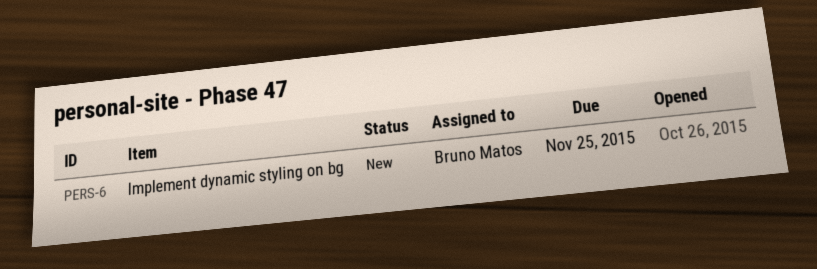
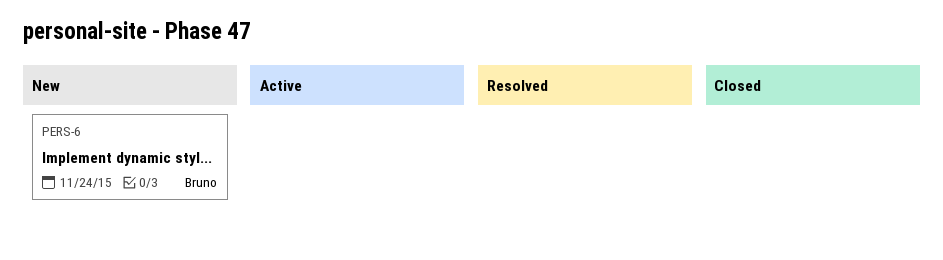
PERS-6, due: Nov 25 -> Nov 24

